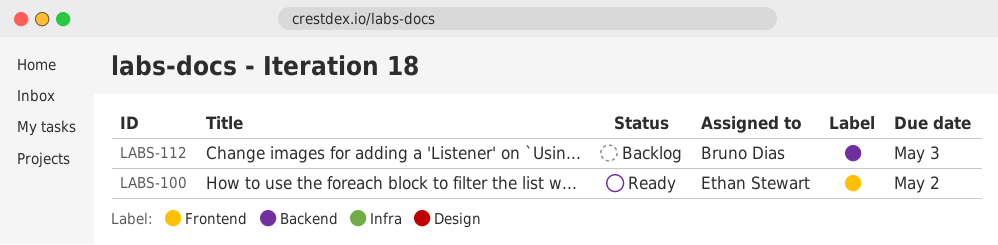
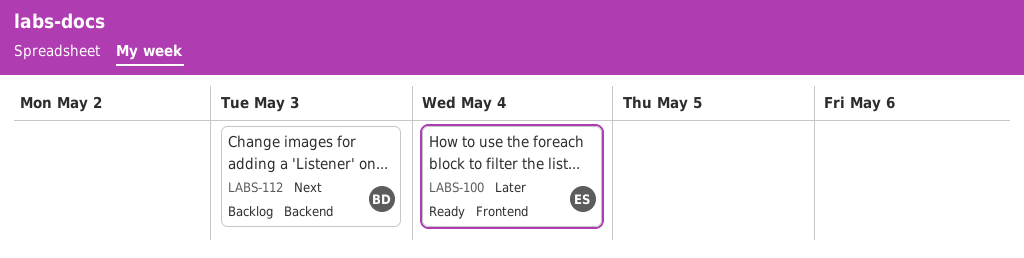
LABS-100, due: May 2 -> May 4

